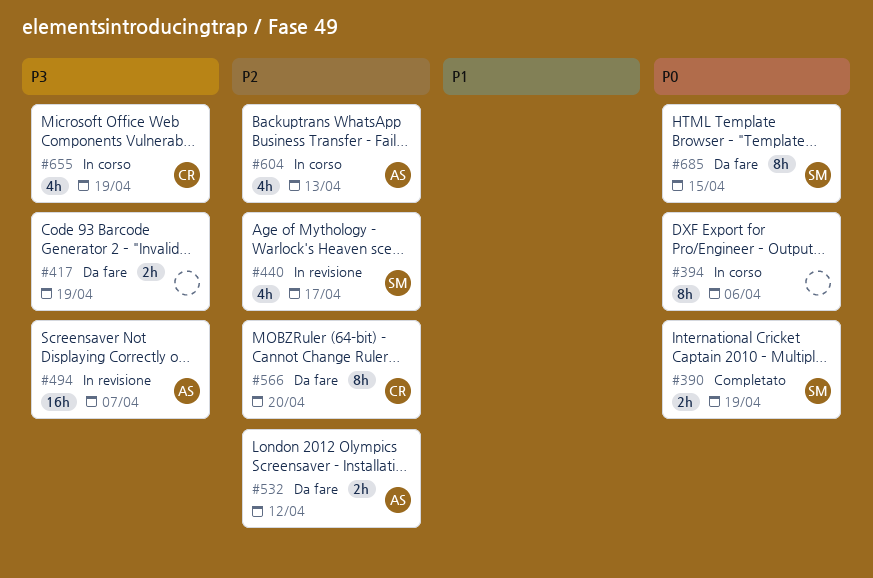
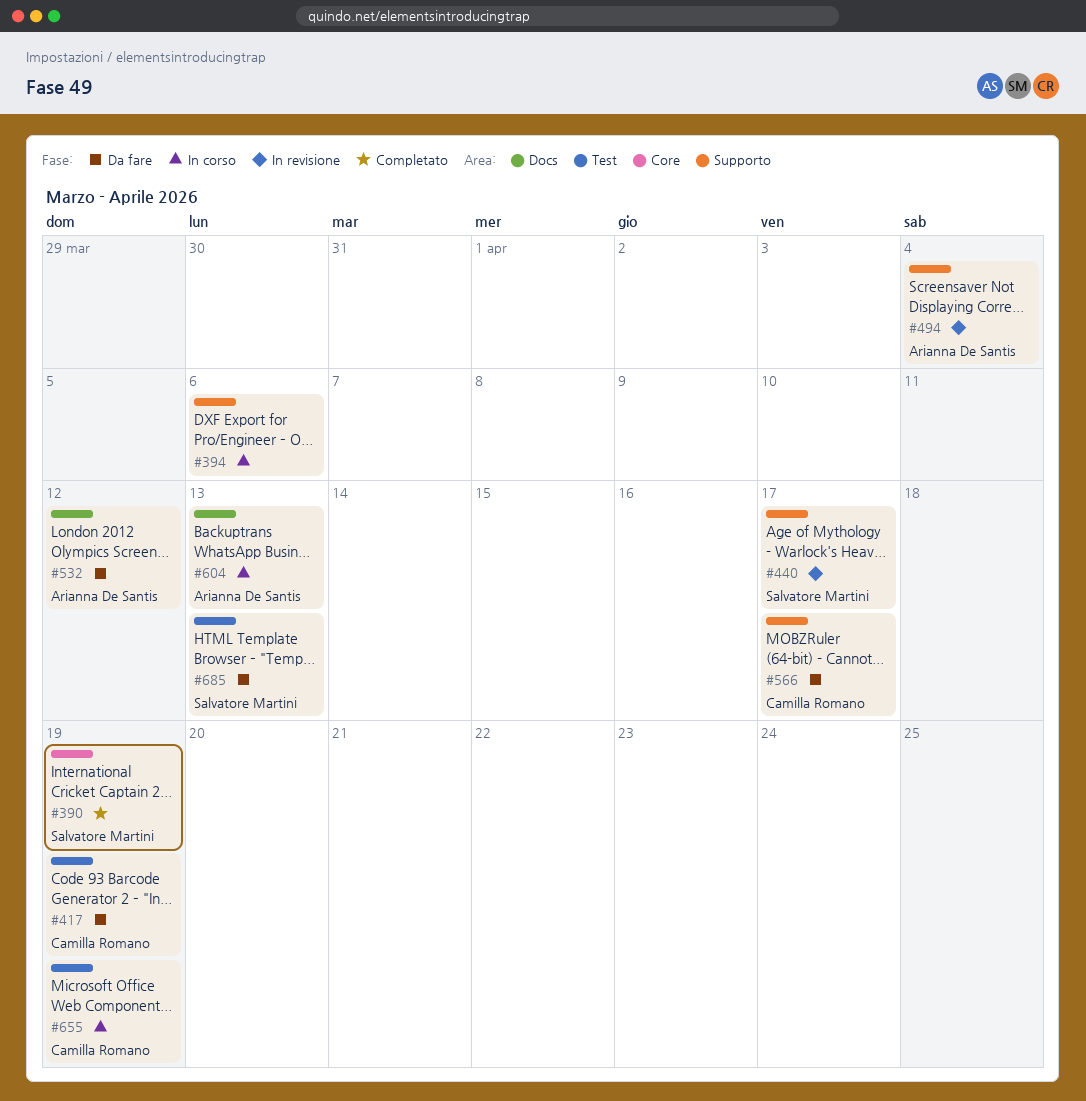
#417, owner: none -> Camilla Romano
#494, due: Apr 7 -> Apr 4
#566, due: Apr 20 -> Apr 17
#685, due: Apr 15 -> Apr 13

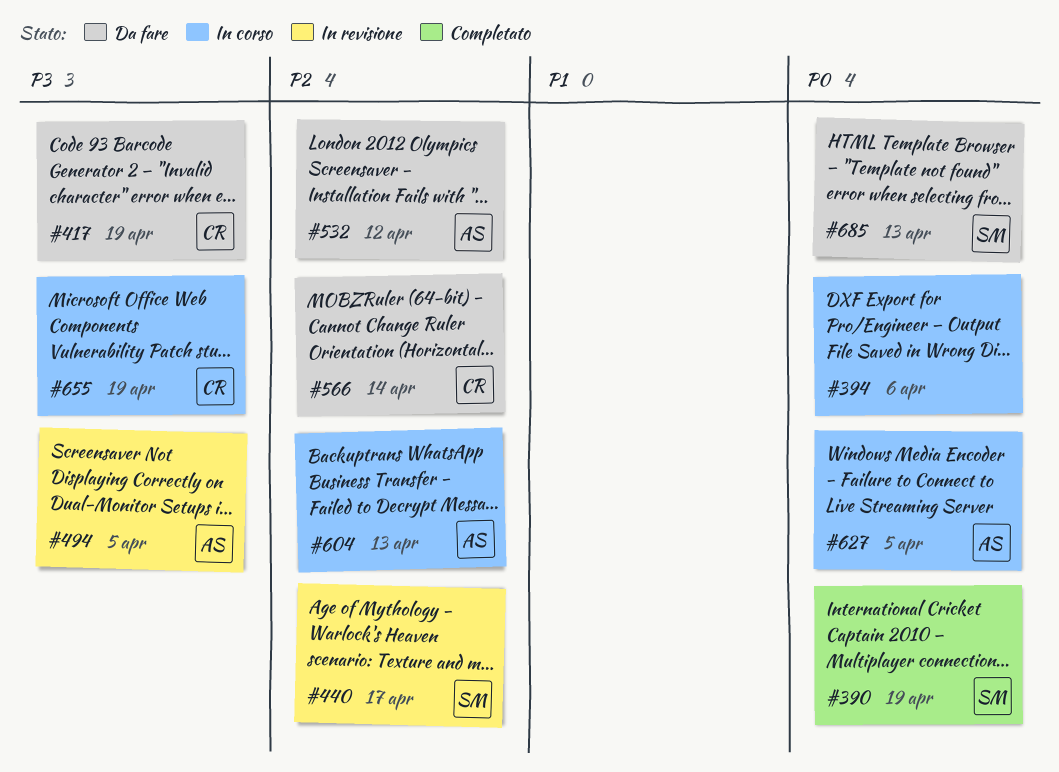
#494, due: Apr 4 -> Apr 5
#566, due: Apr 17 -> Apr 14
#627: none -> present

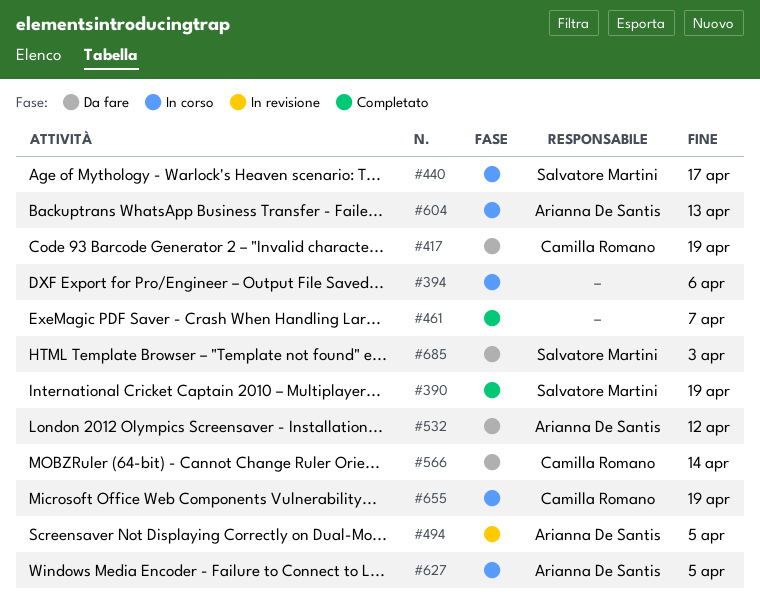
#440, status: In revisione -> In corso
#461: none -> present
#685, due: Apr 13 -> Apr 3

